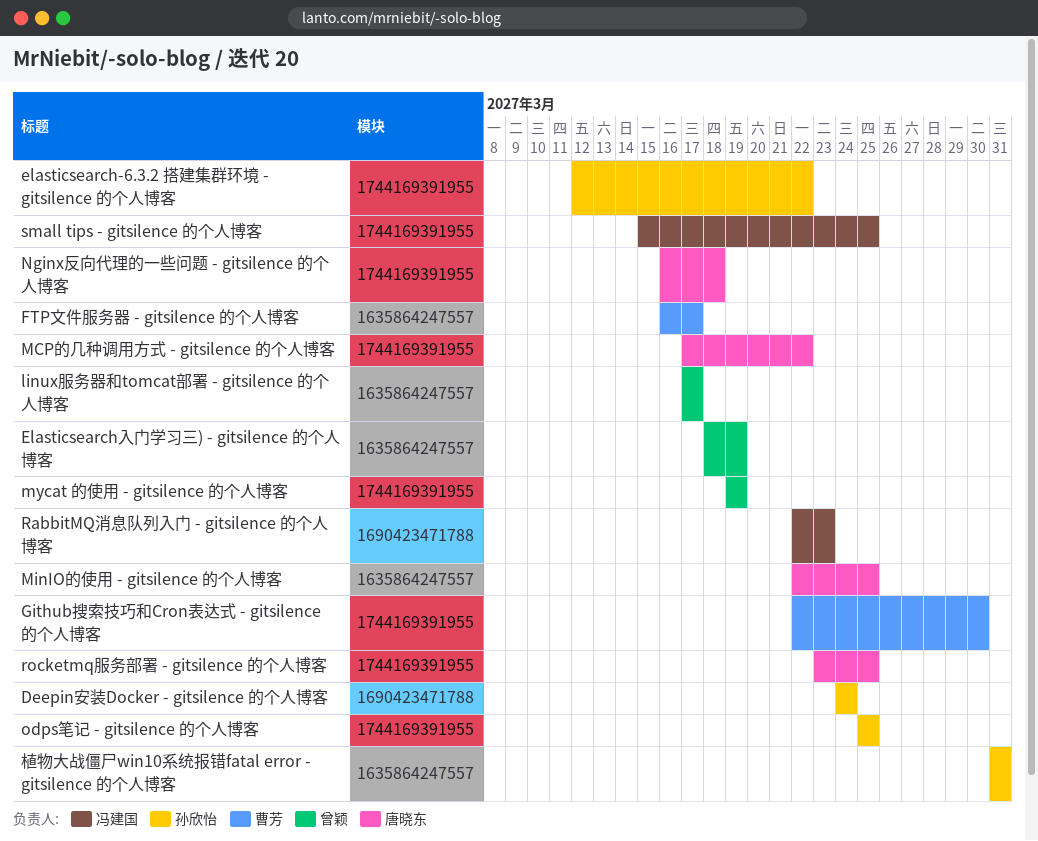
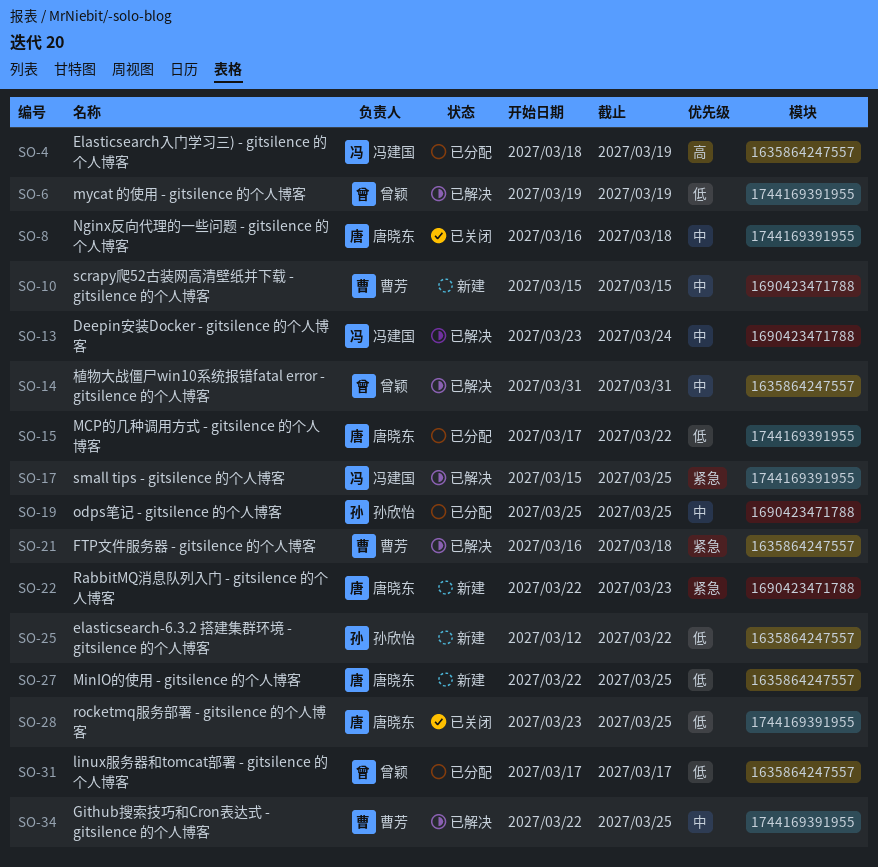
Deepin安装Docker - gitsilence 的个人博客, owner: 孙欣怡 -> 冯建国
Deepin安装Docker - gitsilence 的个人博客, start: Mar 24 -> Mar 23
elasticsearch-6.3.2 搭建集群环境 - gitsilence 的个人博客, label: 1744169391955 -> 1635864247557
Elasticsearch入门学习三) - gitsilence 的个人博客, owner: 曾颖 -> 冯建国
FTP文件服务器 - gitsilence 的个人博客, due: Mar 17 -> Mar 18
Github搜索技巧和Cron表达式 - gitsilence 的个人博客, due: Mar 30 -> Mar 25
odps笔记 - gitsilence 的个人博客, label: 1744169391955 -> 1690423471788
RabbitMQ消息队列入门 - gitsilence 的个人博客, owner: 冯建国 -> 唐晓东
scrapy爬52古装网高清壁纸并下载 - gitsilence 的个人博客: none -> present
植物大战僵尸win10系统报错fatal error - gitsilence 的个人博客, owner: 孙欣怡 -> 曾颖

